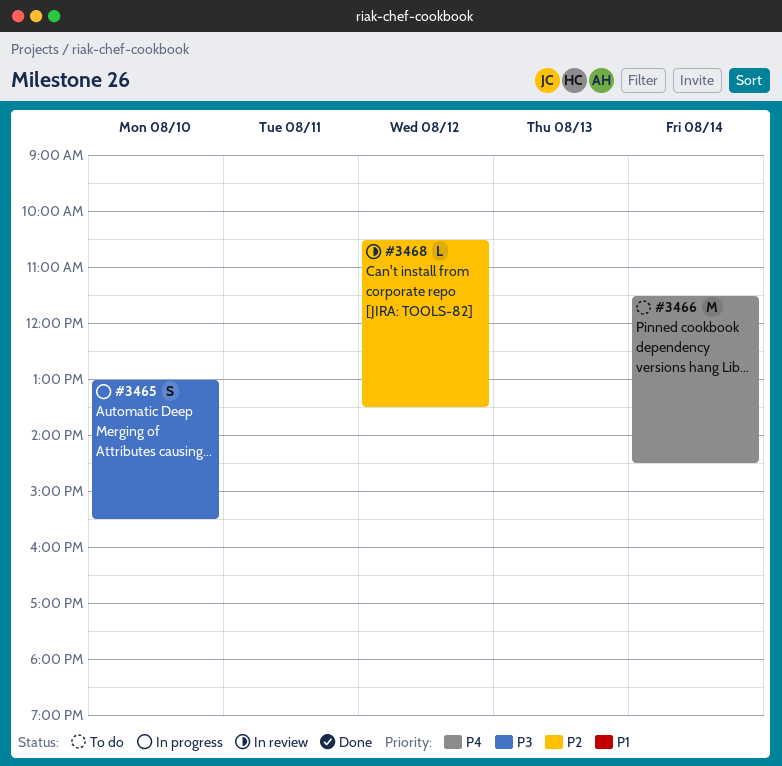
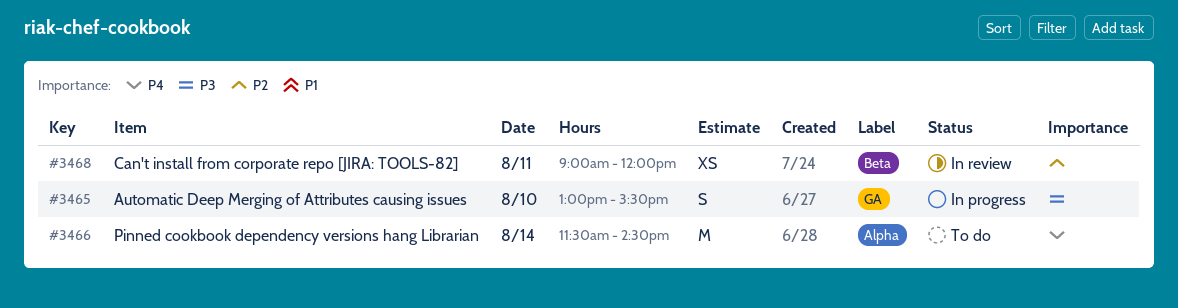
#3468, estimate: L -> XS
#3468, day: Aug 12 -> Aug 11
#3468, begins: 10:30 -> 09:00
#3468, ends: 13:30 -> 12:00

